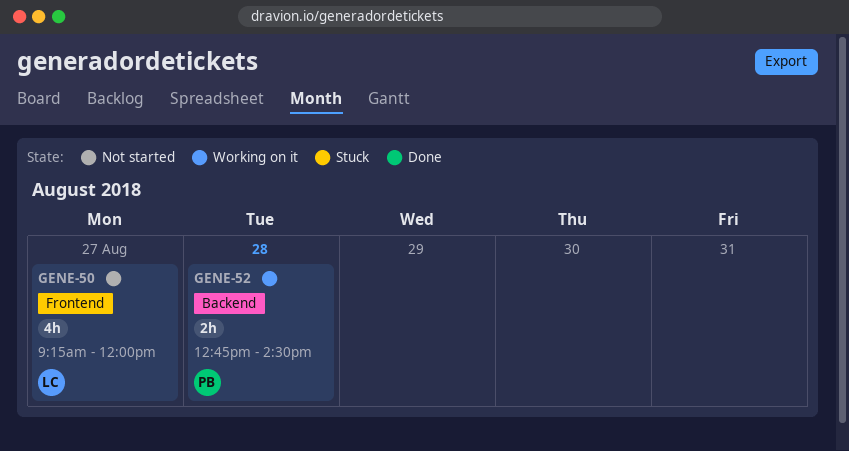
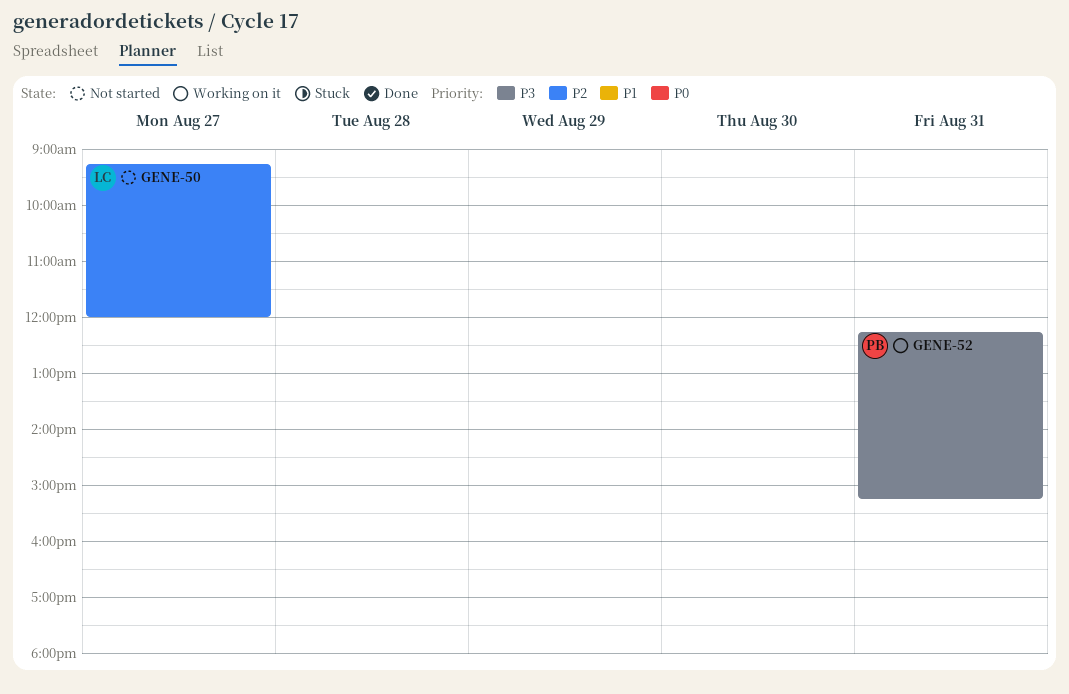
GENE-52, day: Aug 28 -> Aug 31
GENE-52, begins: 12:45 -> 12:15
GENE-52, ends: 14:30 -> 15:15

